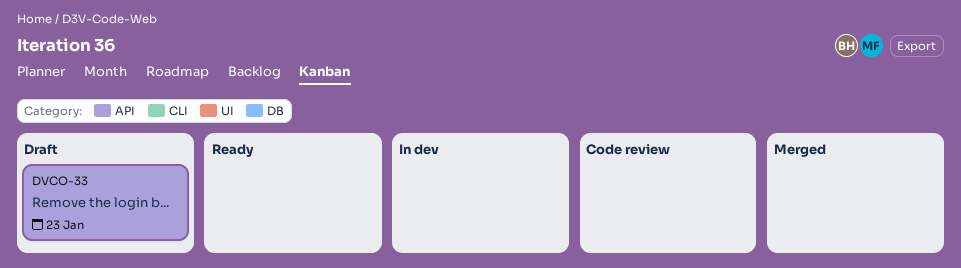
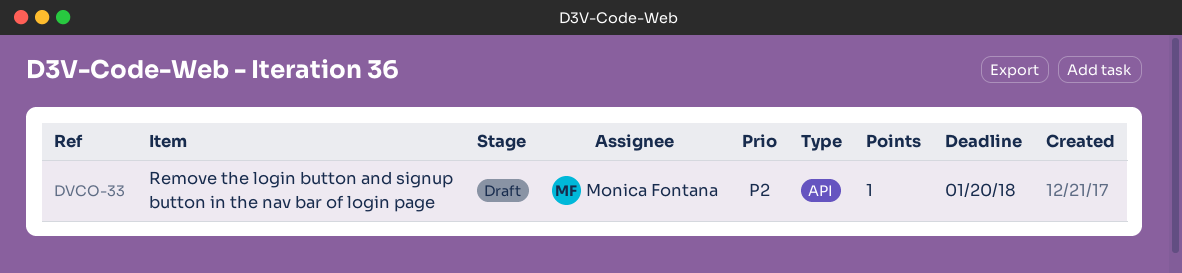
DVCO-33, due: Jan 23 -> Jan 20

